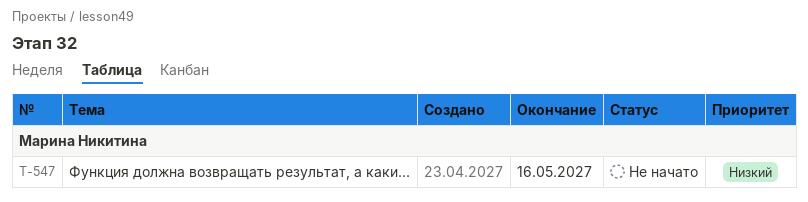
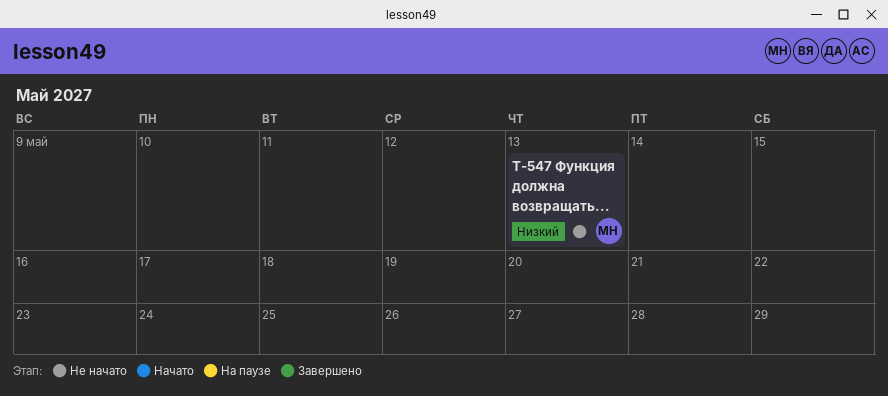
T-547, due: May 16 -> May 13

